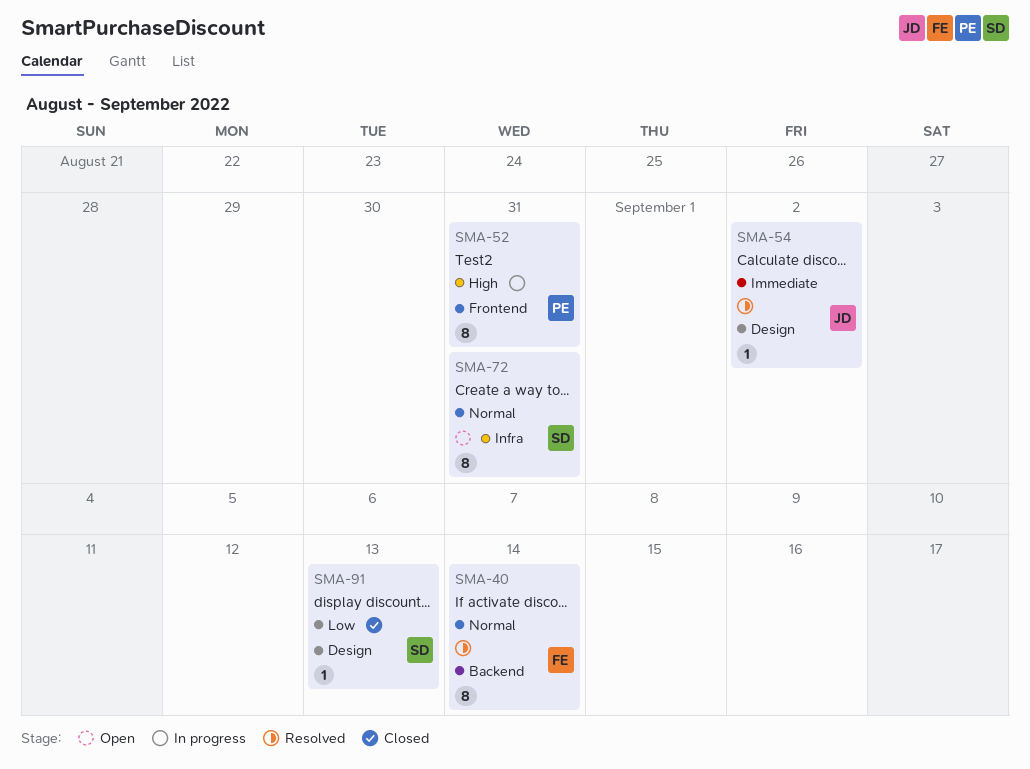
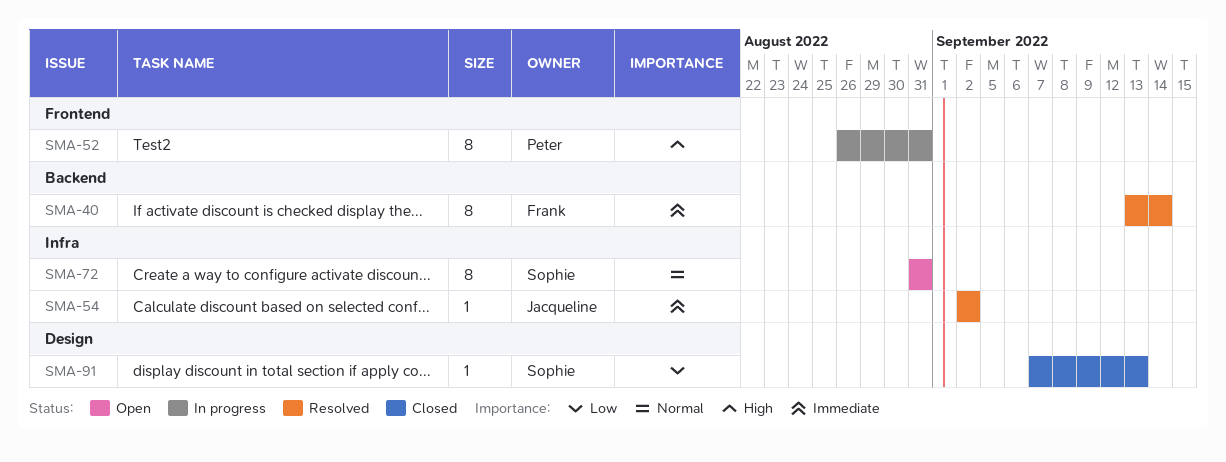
SMA-40, priority: Normal -> Immediate
SMA-54, label: Design -> Infra

